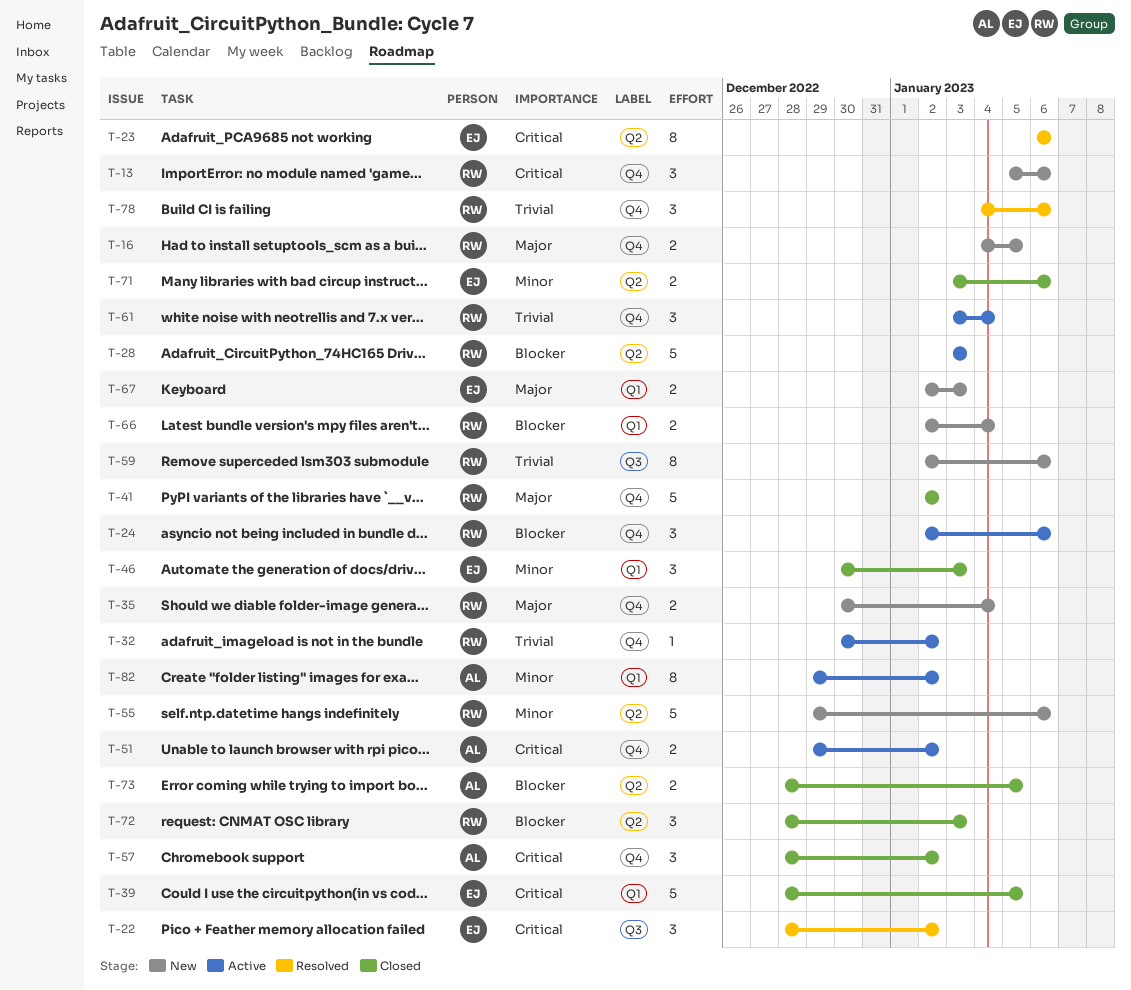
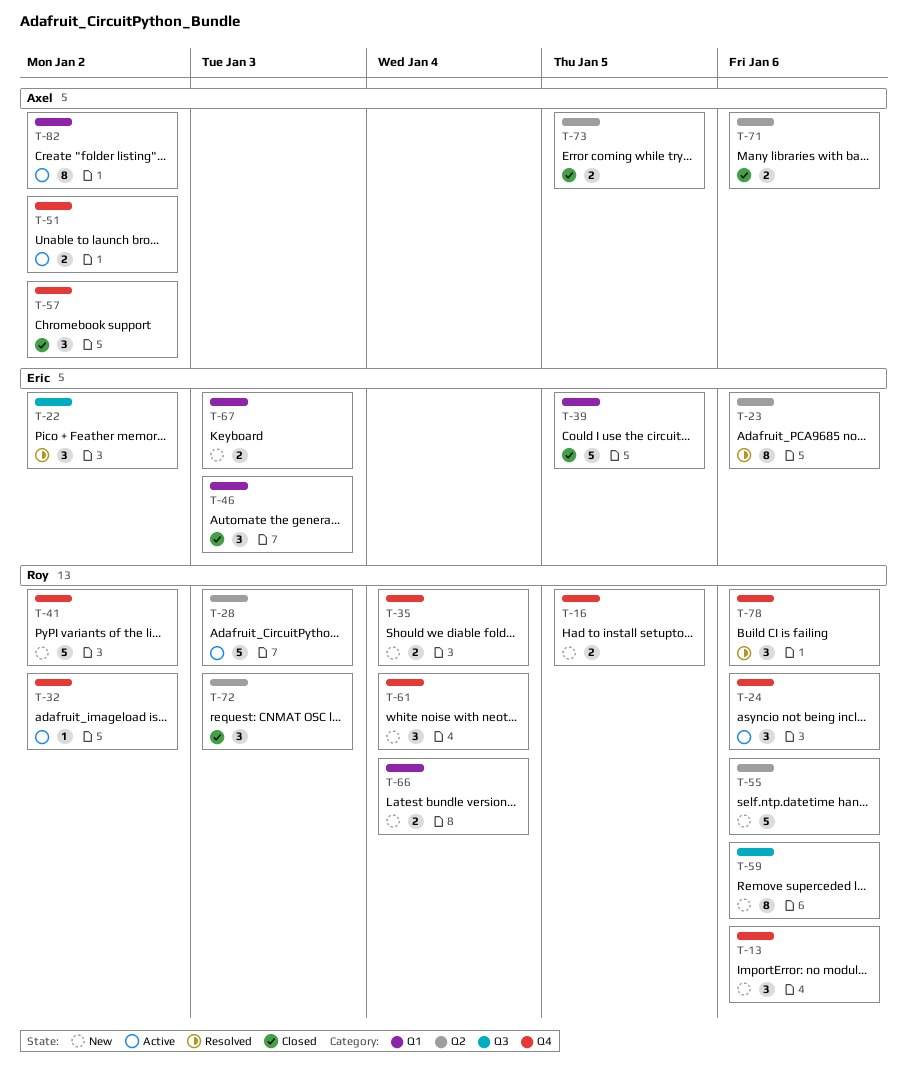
T-41, status: Closed -> New
T-61, status: Active -> New
T-71, owner: Eric -> Axel

